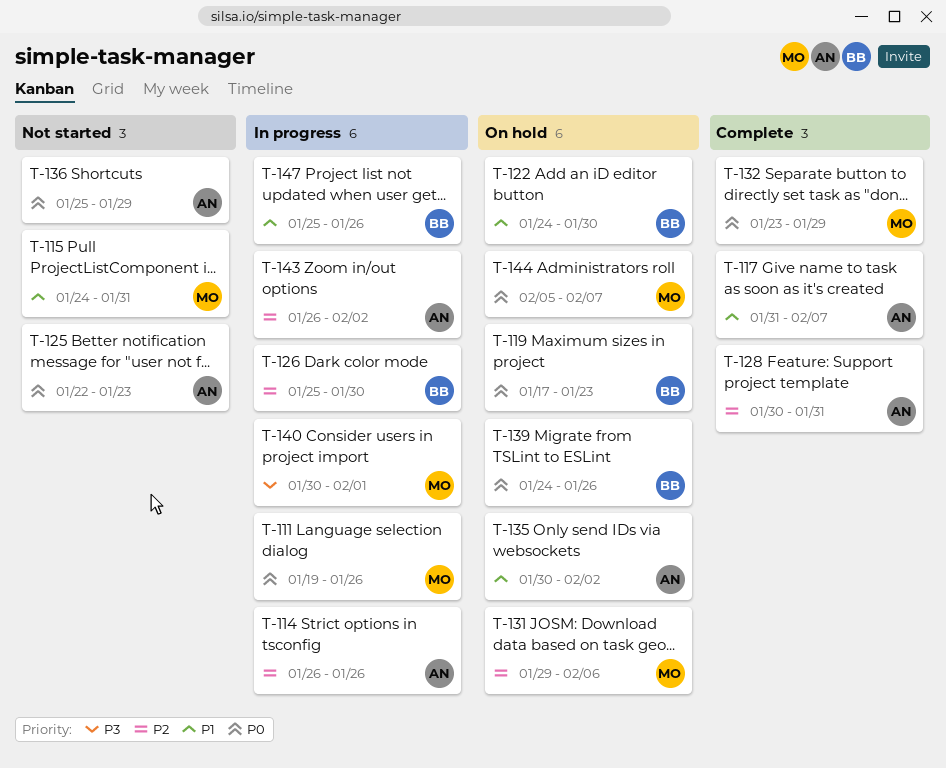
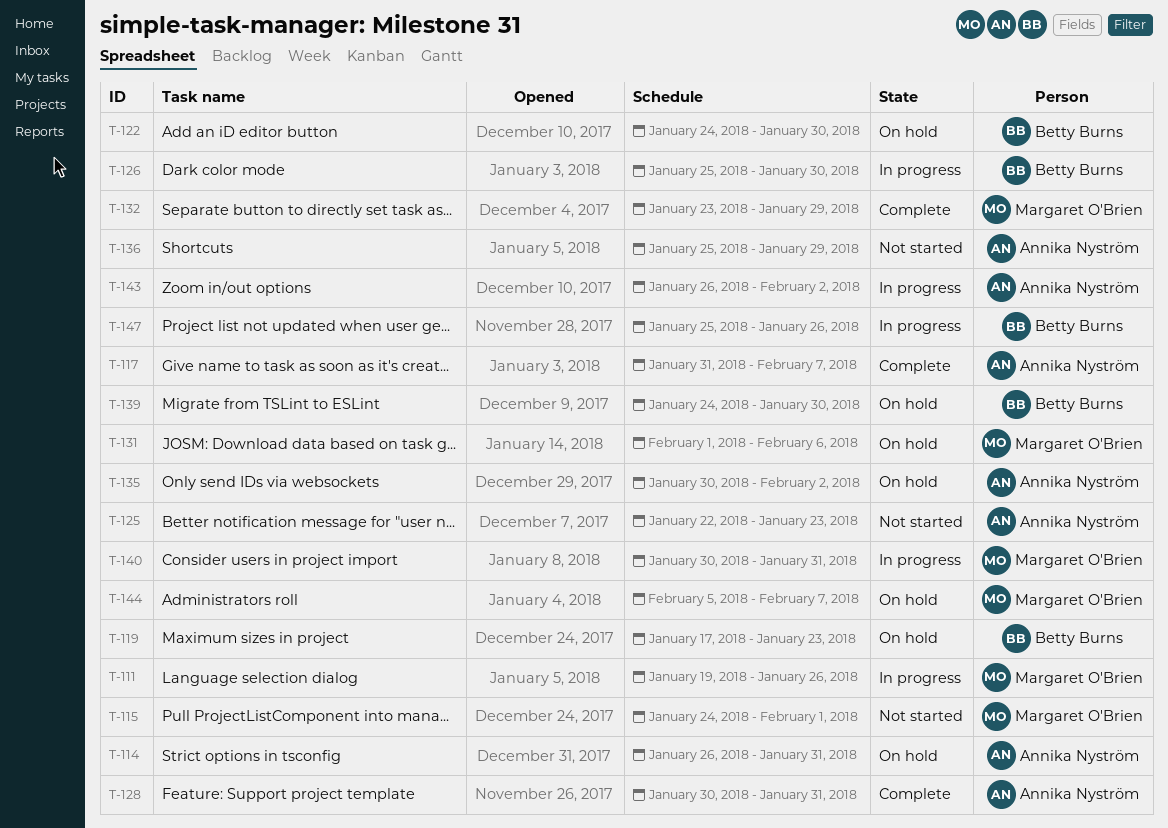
T-114, status: In progress -> On hold
T-114, due: Jan 26 -> Jan 31
T-115, due: Jan 31 -> Feb 1
T-131, start: Jan 29 -> Feb 1
T-139, due: Jan 26 -> Jan 30
T-140, due: Feb 1 -> Jan 31

